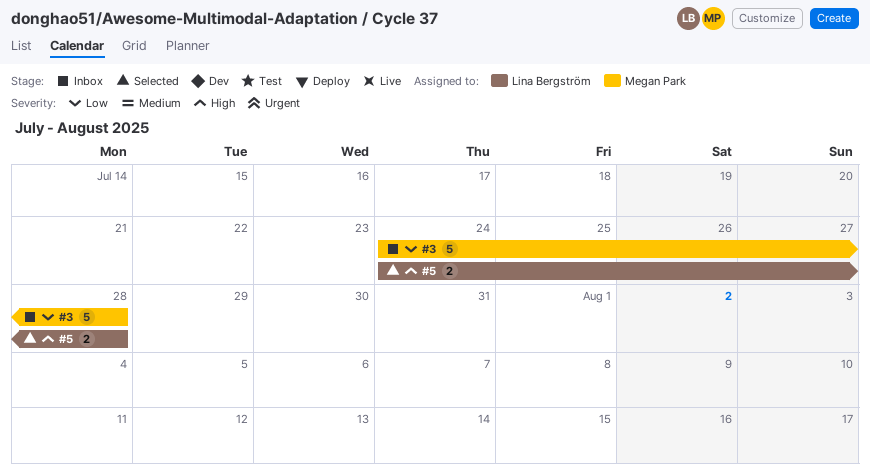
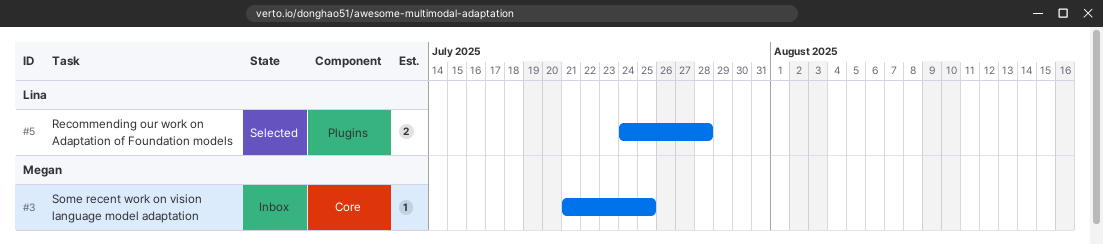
#3, estimate: 5 -> 1
#3, start: Jul 24 -> Jul 21
#3, due: Jul 28 -> Jul 25

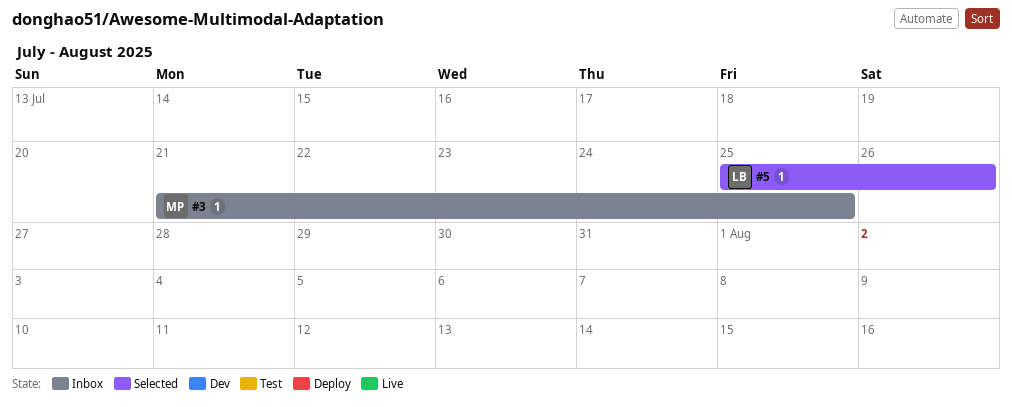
#5, estimate: 2 -> 1
#5, start: Jul 24 -> Jul 25
#5, due: Jul 28 -> Jul 26

